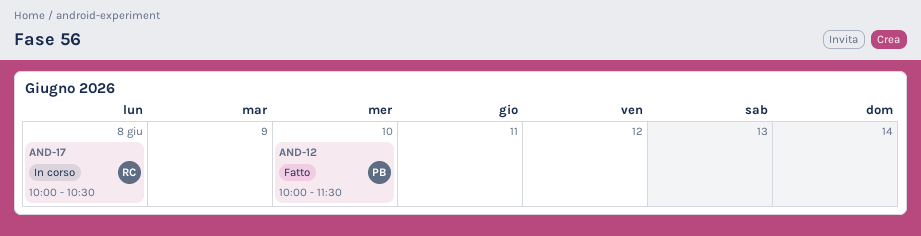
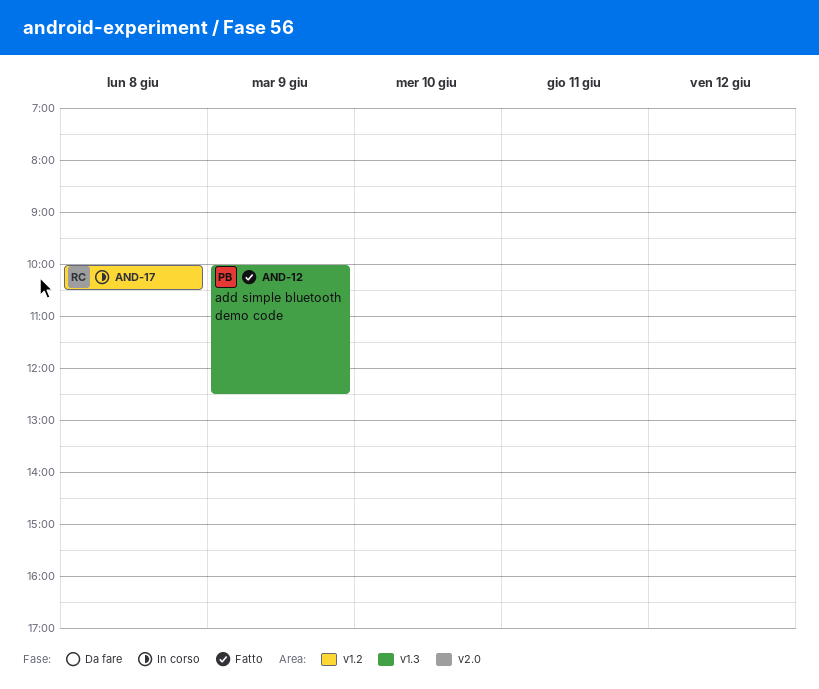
AND-12, day: Jun 10 -> Jun 9
AND-12, ends: 11:30 -> 12:30

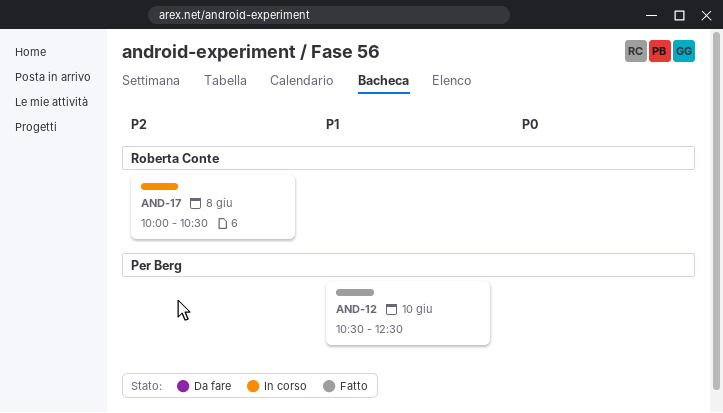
AND-12, day: Jun 9 -> Jun 10
AND-12, begins: 10:00 -> 10:30

